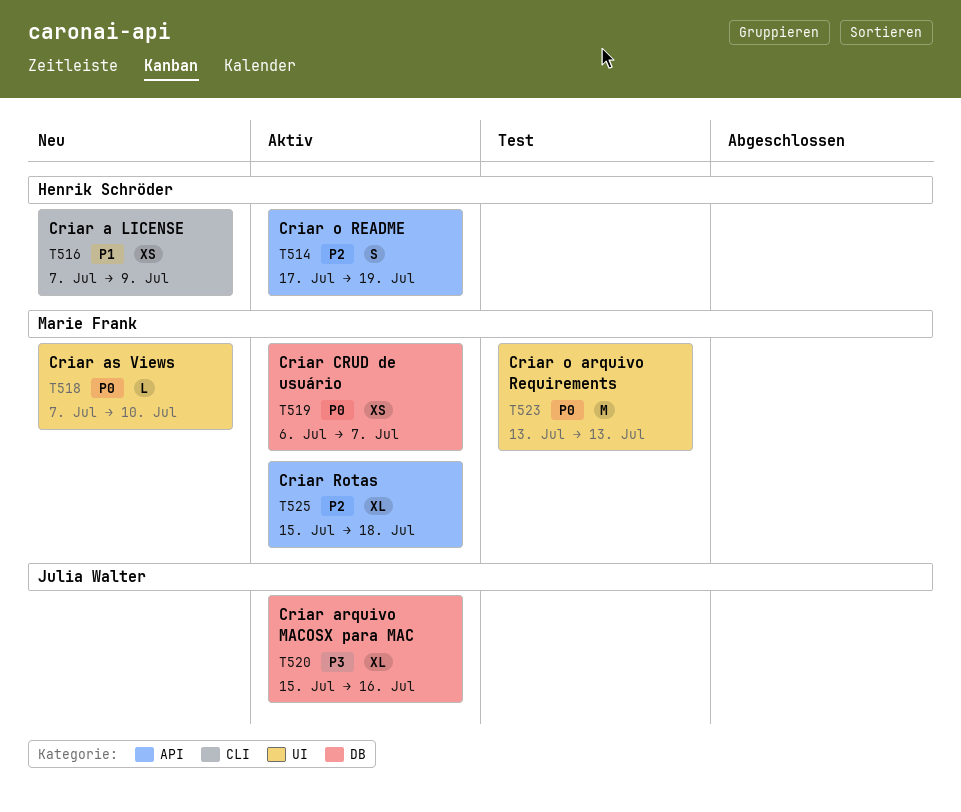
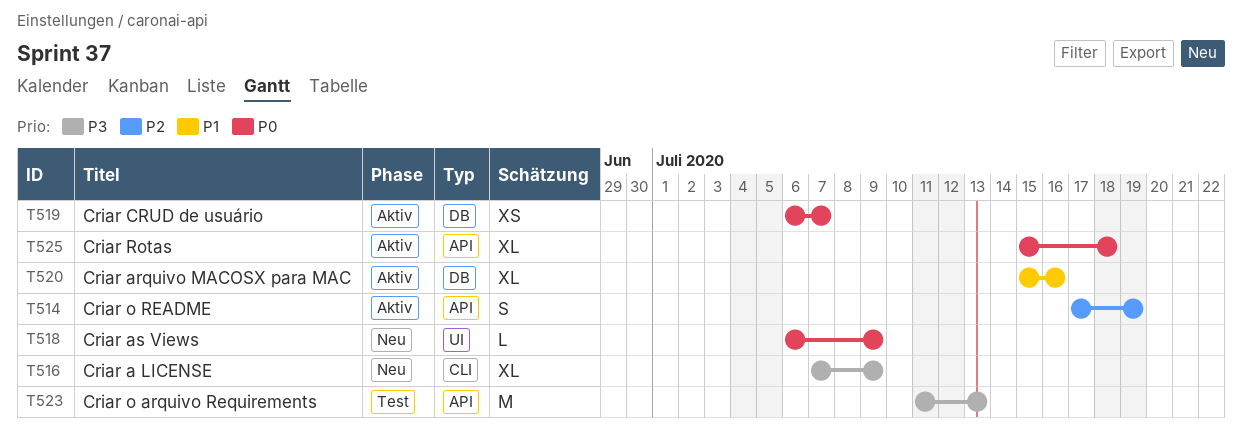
T516, priority: P1 -> P3
T516, estimate: XS -> XL
T518, start: Jul 7 -> Jul 6
T518, due: Jul 10 -> Jul 9
T520, priority: P3 -> P1
T523, priority: P0 -> P3
T523, label: UI -> API
T523, start: Jul 13 -> Jul 11
T525, priority: P2 -> P0

